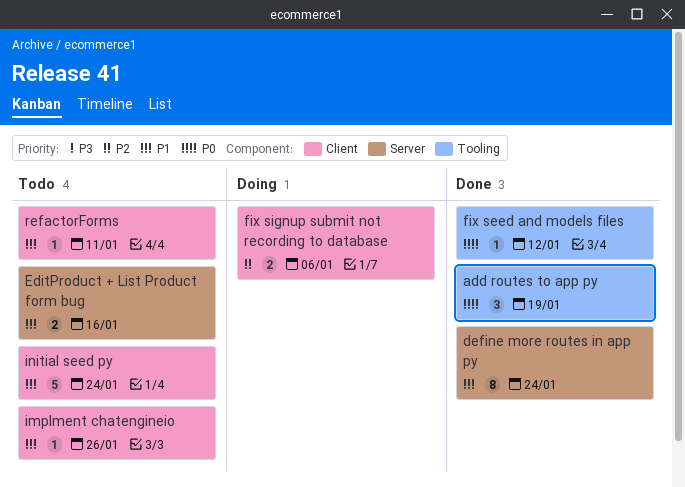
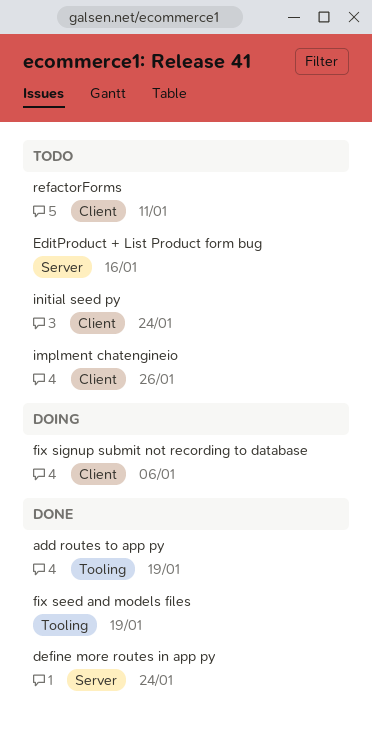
fix seed and models files, due: Jan 12 -> Jan 19

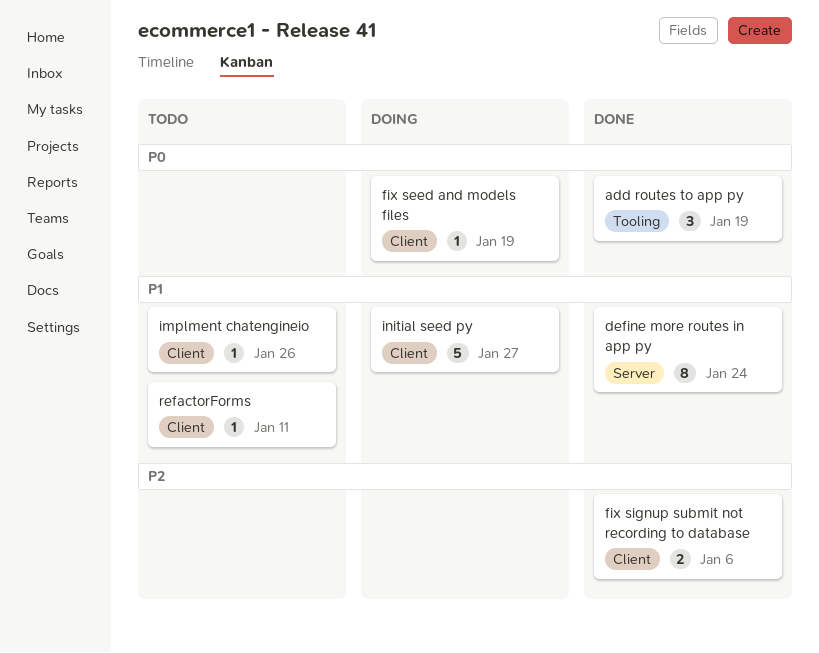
EditProduct + List Product form bug: present -> none
fix seed and models files, status: Done -> Doing
fix seed and models files, label: Tooling -> Client
fix signup submit not recording to database, status: Doing -> Done
initial seed py, status: Todo -> Doing
initial seed py, due: Jan 24 -> Jan 27

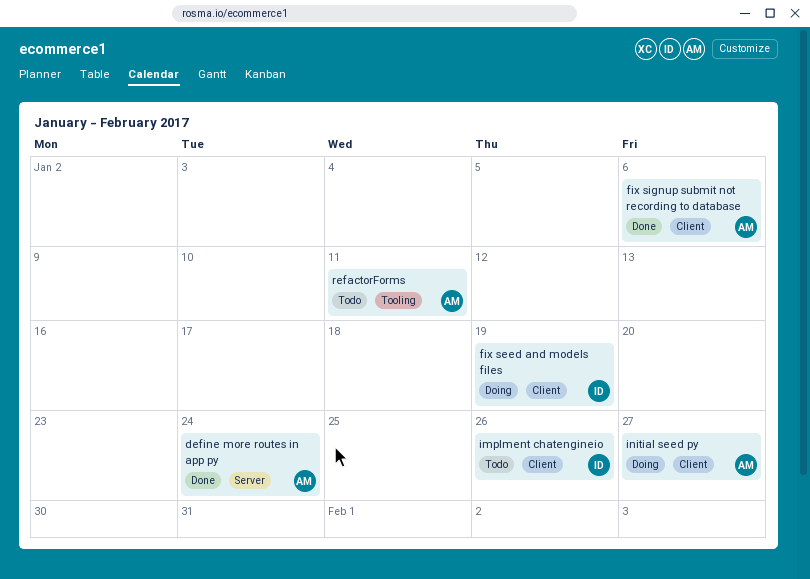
add routes to app py: present -> none
refactorForms, label: Client -> Tooling

